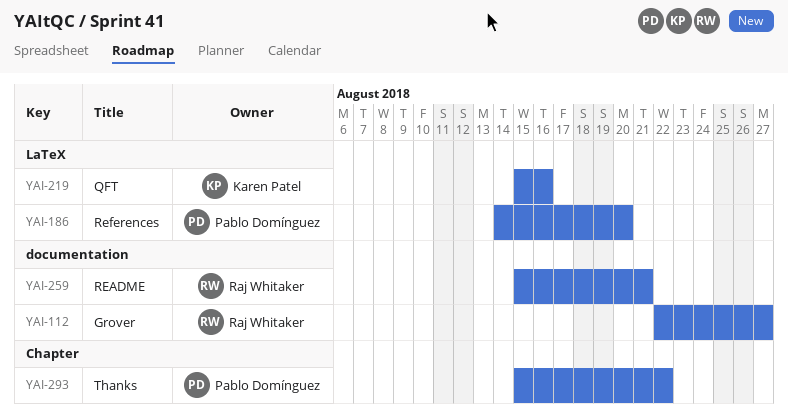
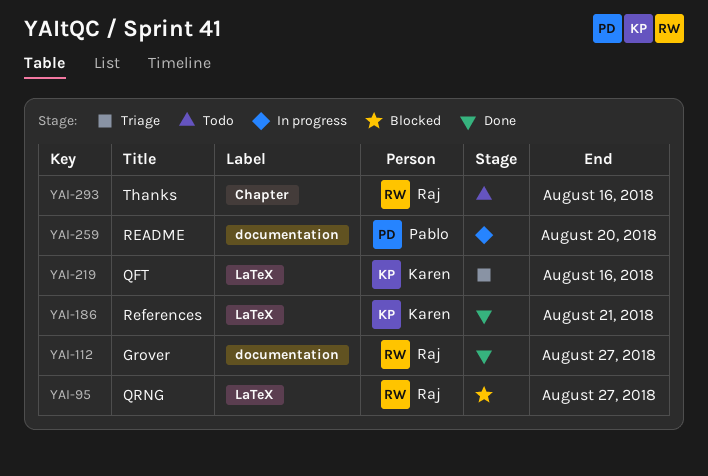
YAI-95: none -> present
YAI-186, owner: Pablo Domínguez -> Karen Patel
YAI-186, due: Aug 20 -> Aug 21
YAI-259, owner: Raj Whitaker -> Pablo Domínguez
YAI-259, due: Aug 21 -> Aug 20
YAI-293, owner: Pablo Domínguez -> Raj Whitaker
YAI-293, due: Aug 22 -> Aug 16

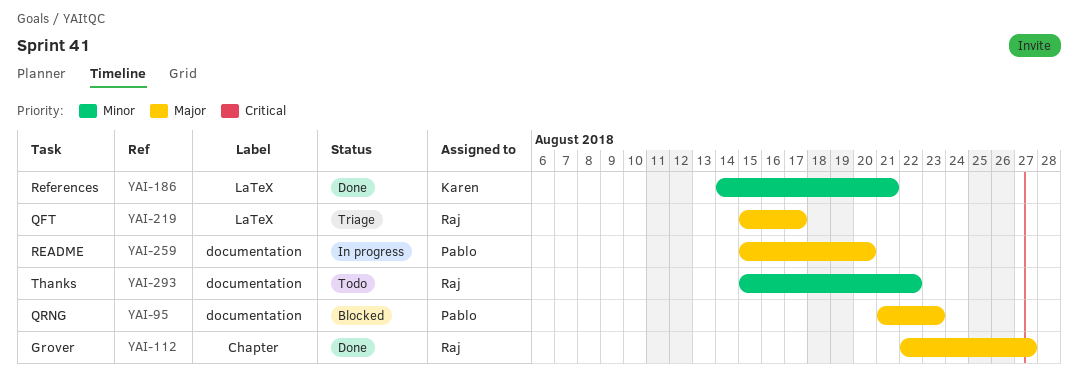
YAI-95, owner: Raj -> Pablo
YAI-95, label: LaTeX -> documentation
YAI-95, due: Aug 27 -> Aug 23
YAI-112, label: documentation -> Chapter
YAI-219, owner: Karen -> Raj
YAI-219, due: Aug 16 -> Aug 17
YAI-293, label: Chapter -> documentation
YAI-293, due: Aug 16 -> Aug 22

